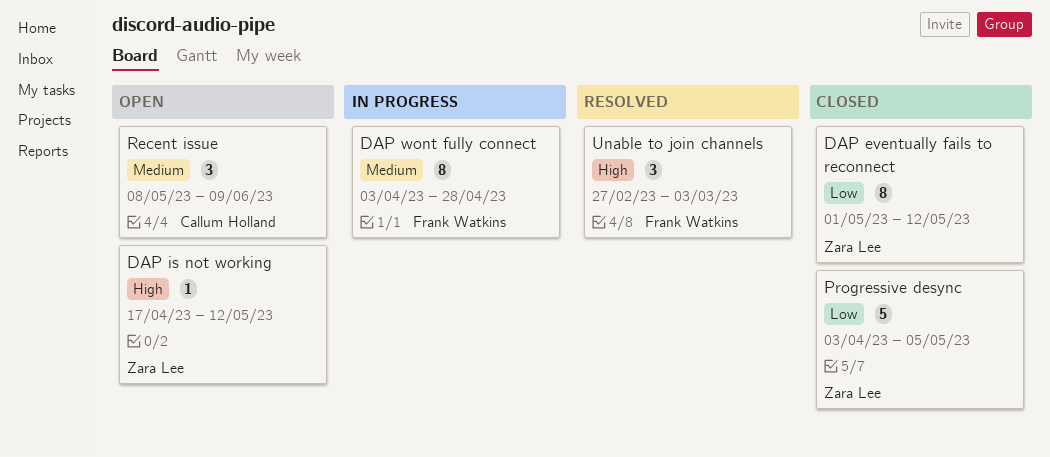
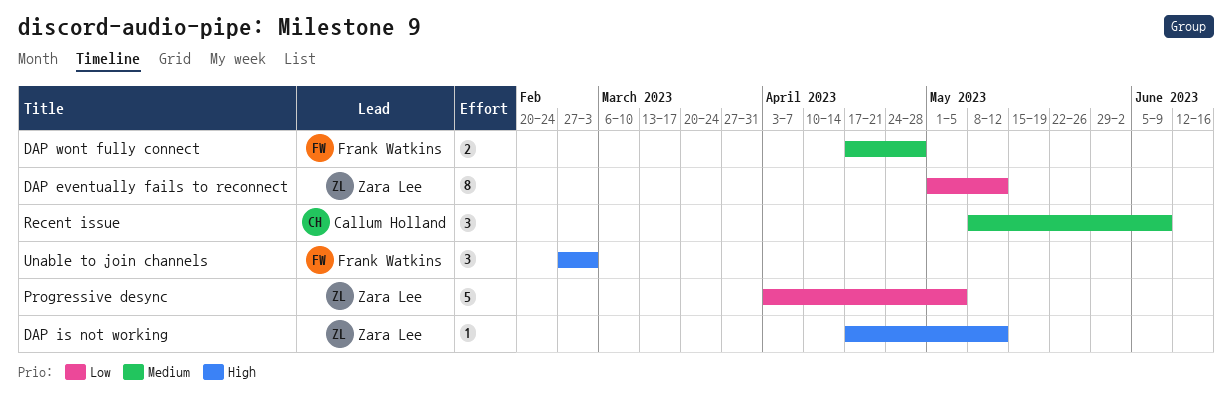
DAP wont fully connect, estimate: 8 -> 2
DAP wont fully connect, start: Apr 3 -> Apr 17

